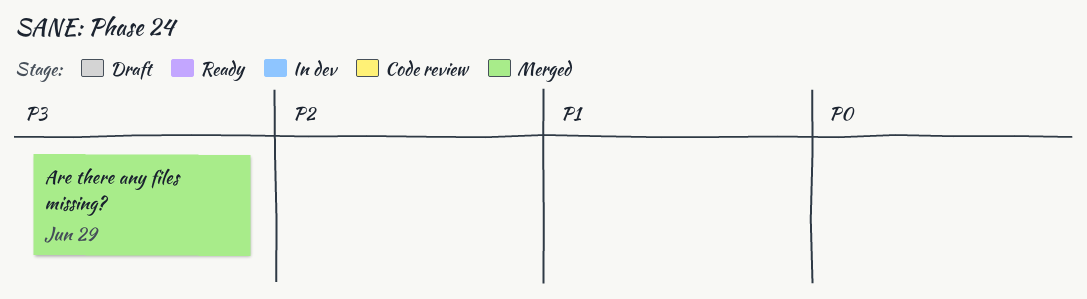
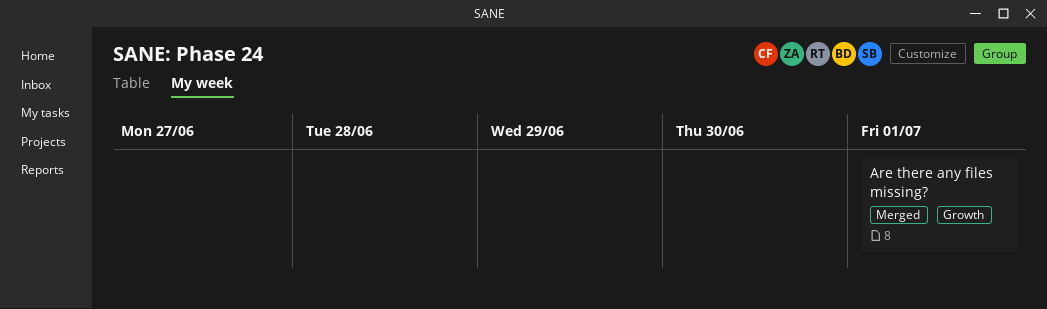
Are there any files missing?, due: Jun 29 -> Jul 1

